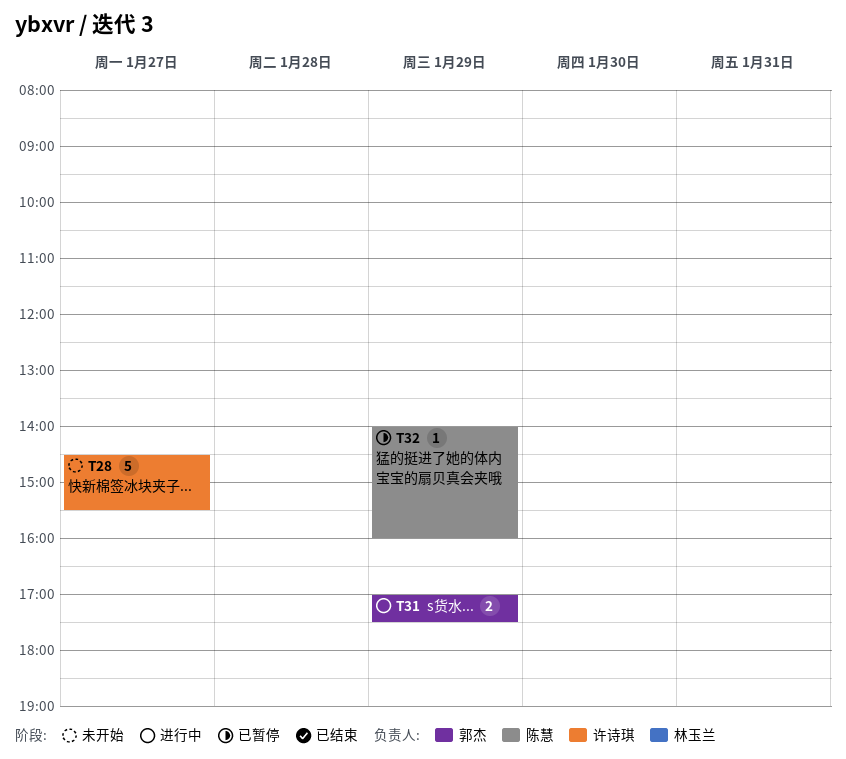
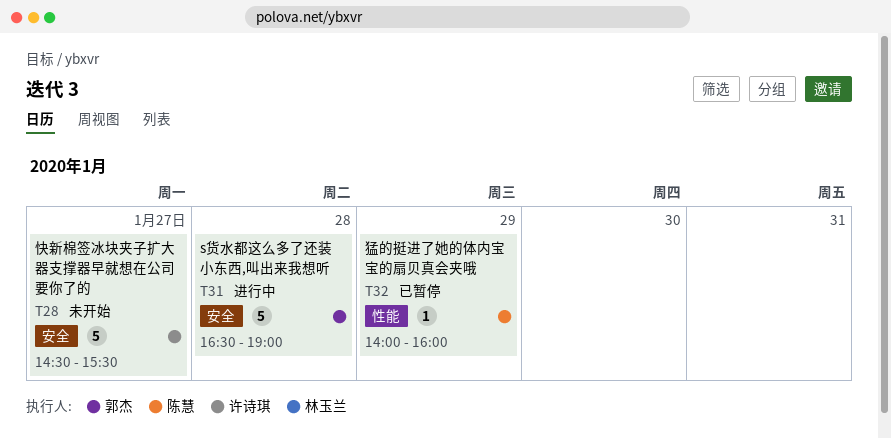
T31, estimate: 2 -> 5
T31, day: Jan 29 -> Jan 28
T31, begins: 17:00 -> 16:30
T31, ends: 17:30 -> 19:00

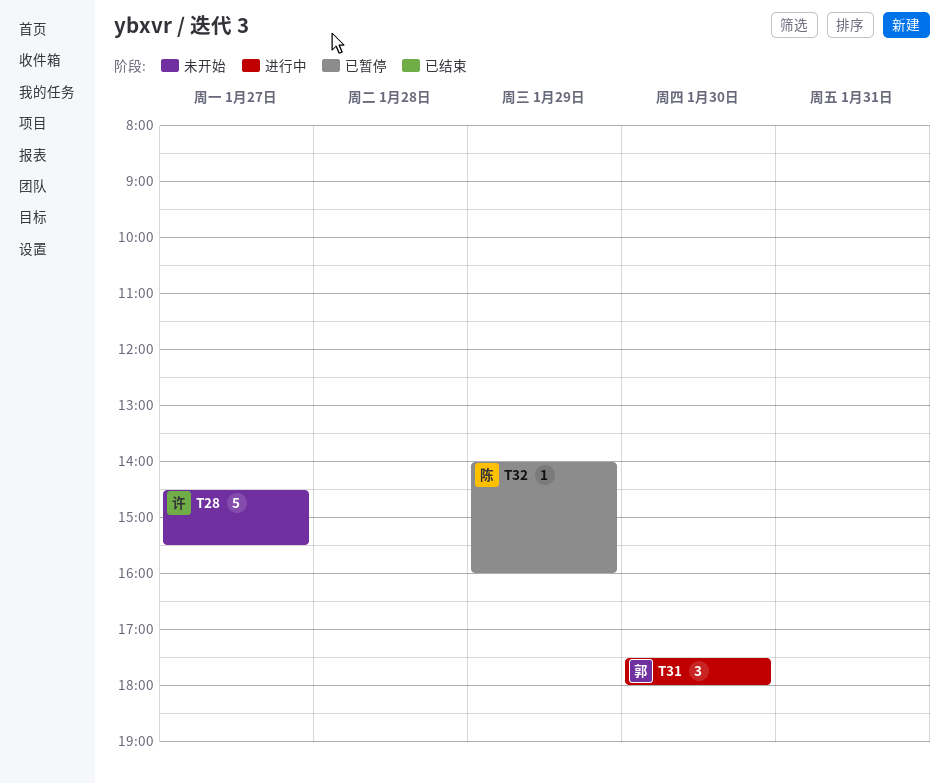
T31, estimate: 5 -> 3
T31, day: Jan 28 -> Jan 30
T31, begins: 16:30 -> 17:30
T31, ends: 19:00 -> 18:00

